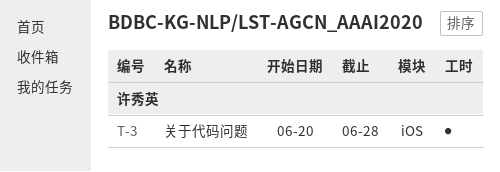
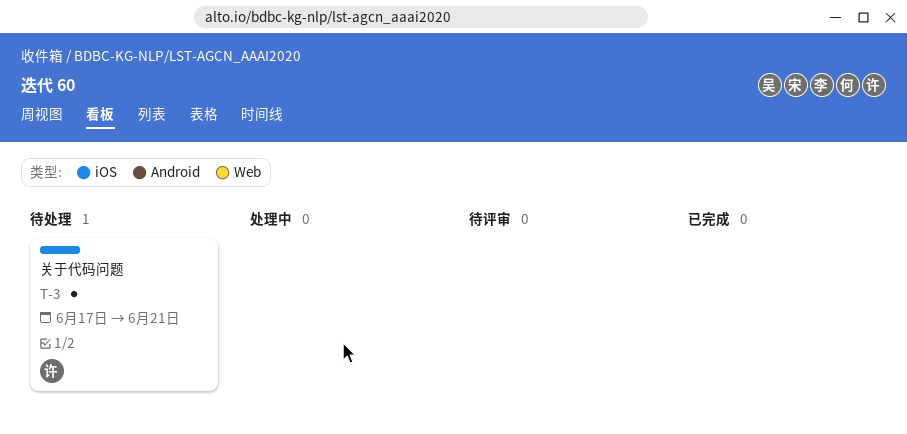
T-3, start: Jun 20 -> Jun 17
T-3, due: Jun 28 -> Jun 21

